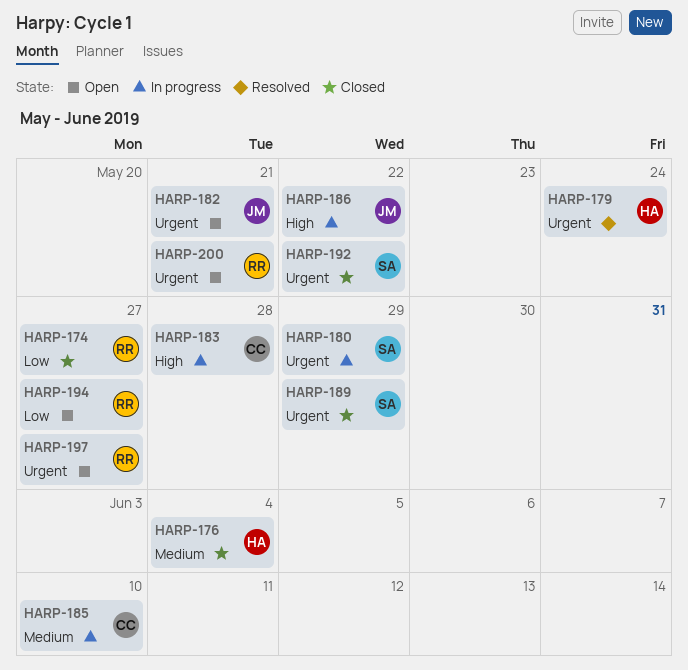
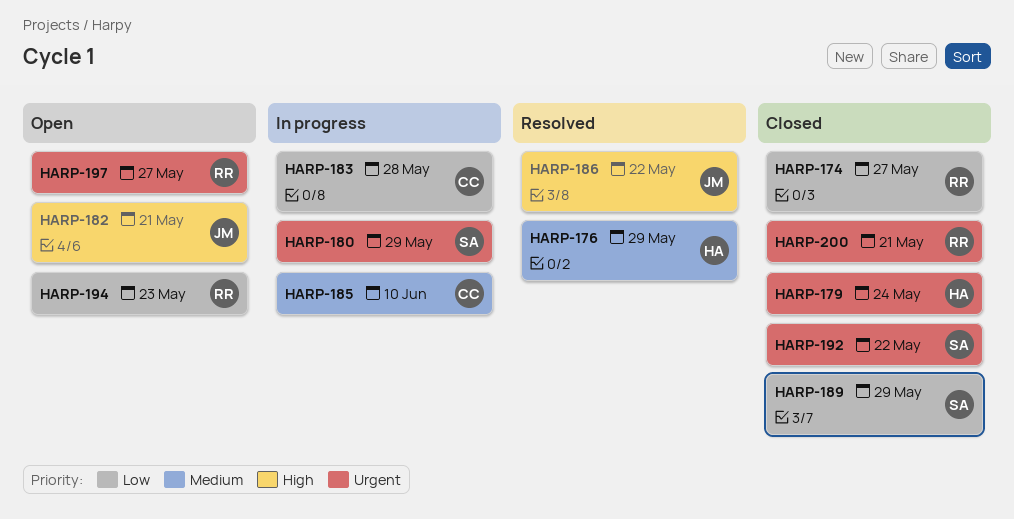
HARP-176, status: Closed -> Resolved
HARP-176, due: Jun 4 -> May 29
HARP-179, status: Resolved -> Closed
HARP-182, priority: Urgent -> High
HARP-183, priority: High -> Low
HARP-186, status: In progress -> Resolved
HARP-189, priority: Urgent -> Low
HARP-194, due: May 27 -> May 23
HARP-200, status: Open -> Closed

